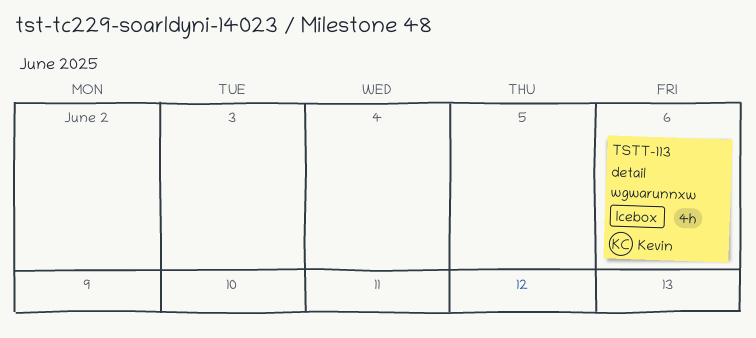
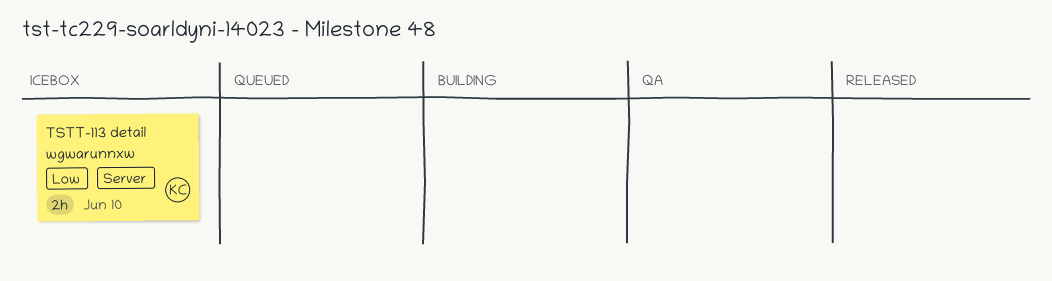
TSTT-113, estimate: 4h -> 2h
TSTT-113, due: Jun 6 -> Jun 10

